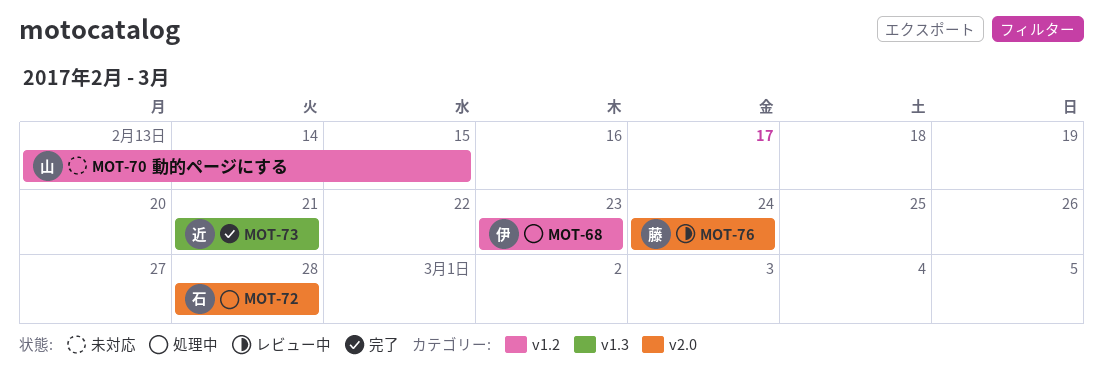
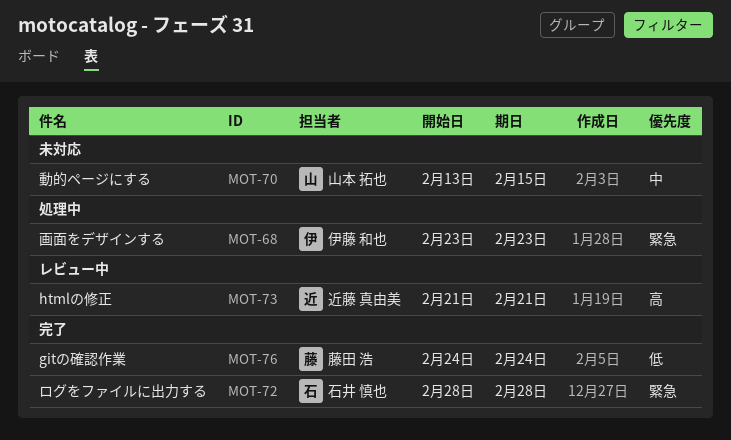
MOT-72, status: 処理中 -> 完了
MOT-73, status: 完了 -> レビュー中
MOT-76, status: レビュー中 -> 完了

